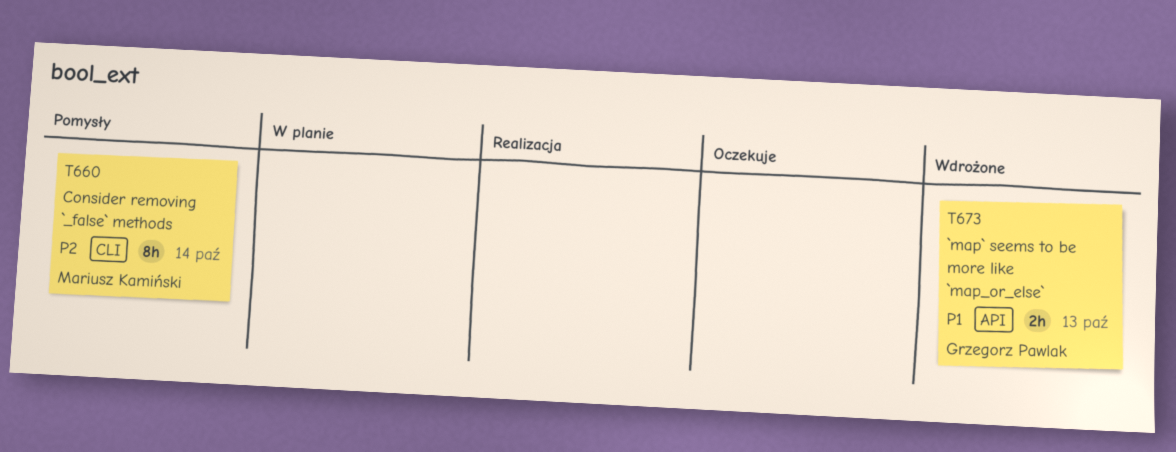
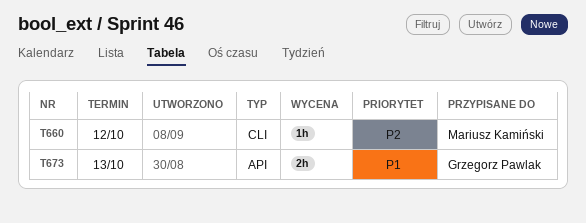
T660, estimate: 8h -> 1h
T660, due: Oct 14 -> Oct 12

